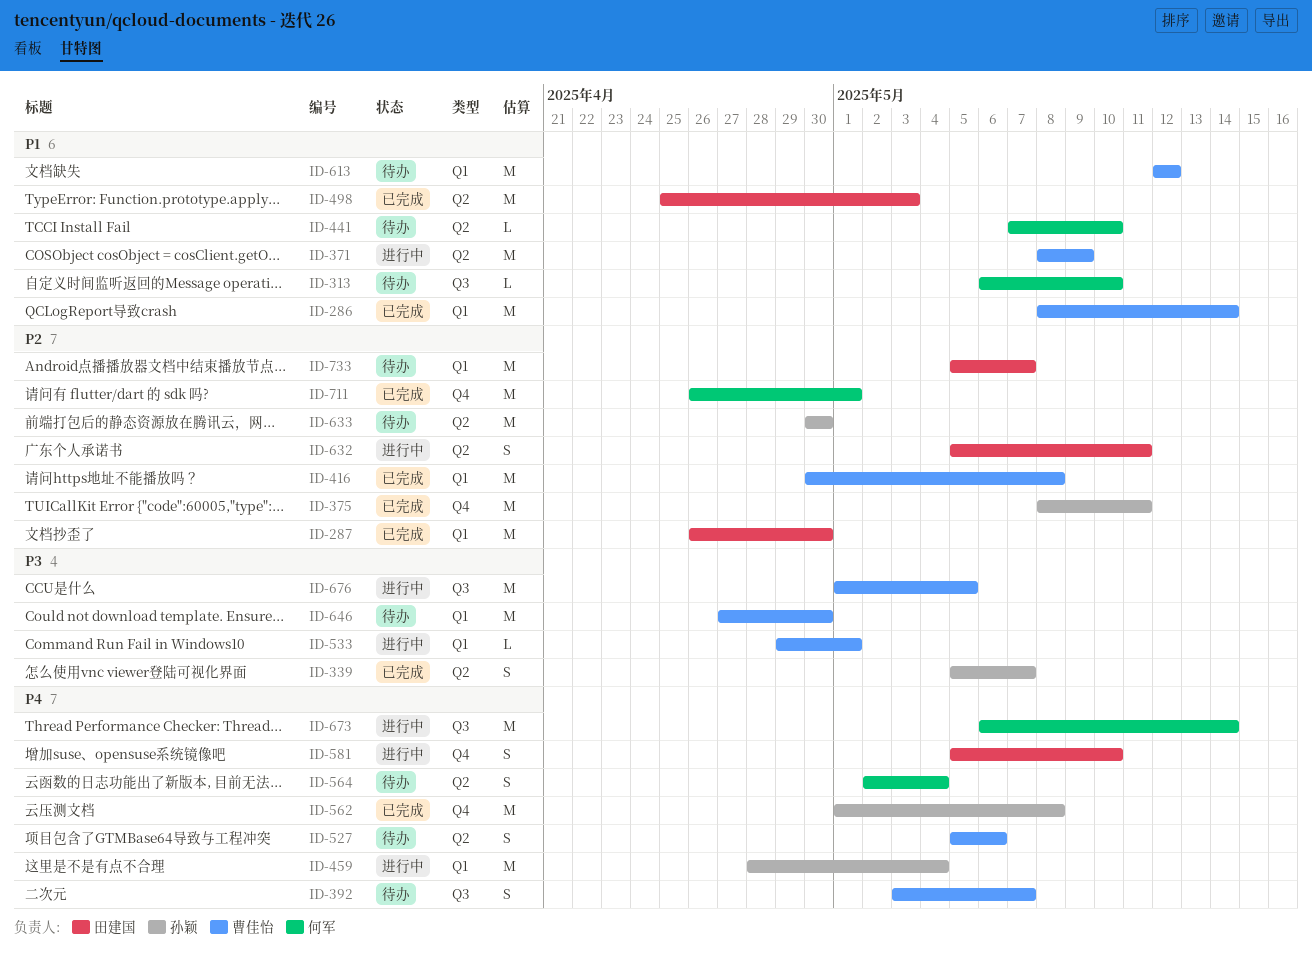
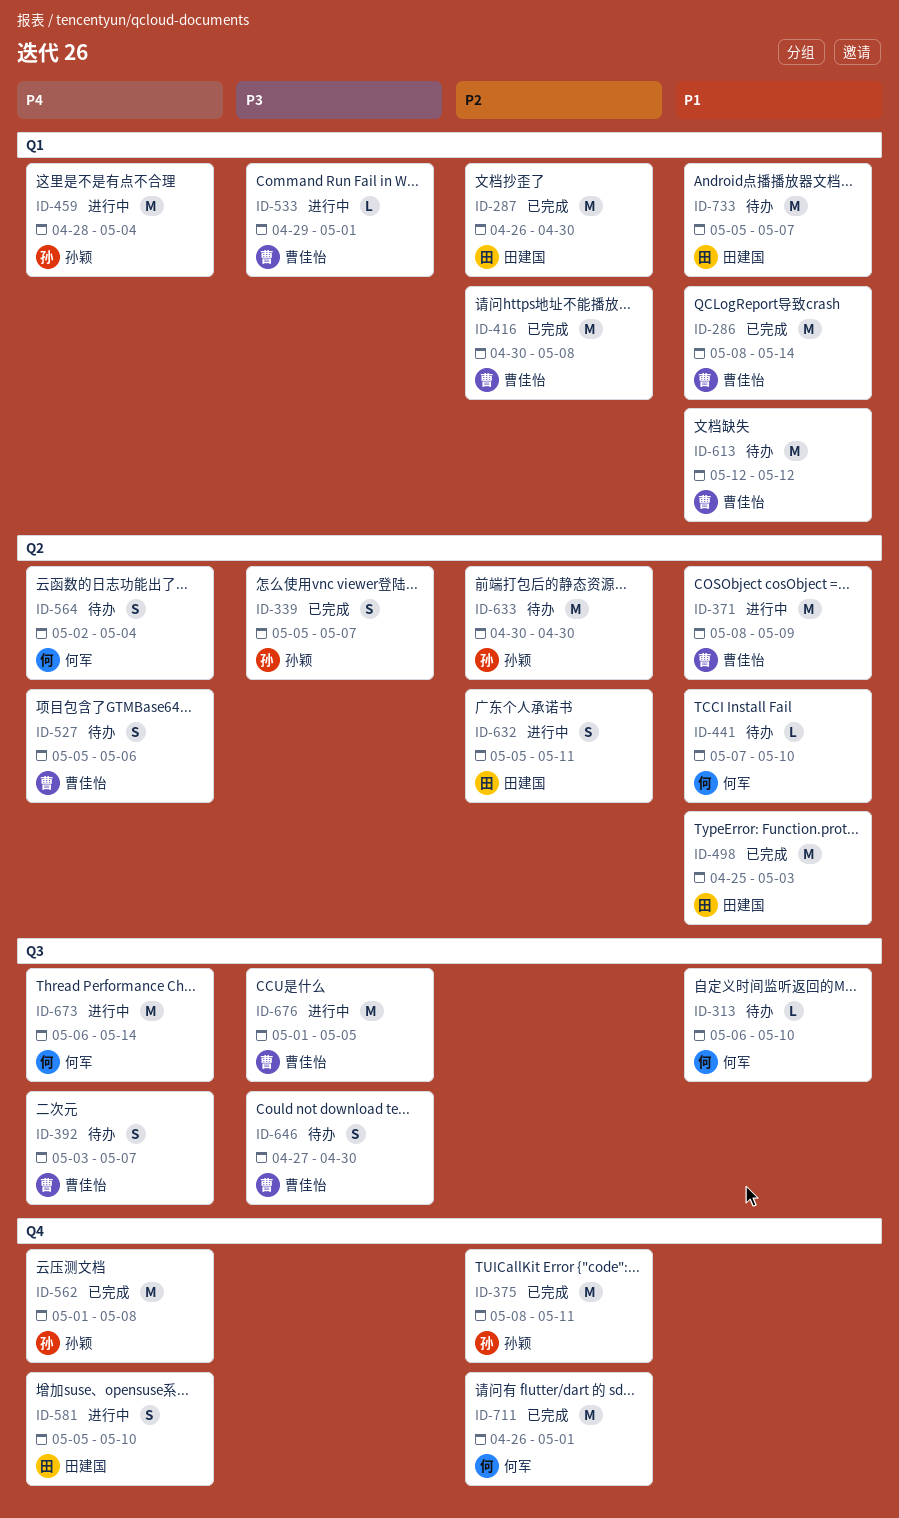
ID-646, label: Q1 -> Q3
ID-646, estimate: M -> S
ID-733, priority: P2 -> P1

